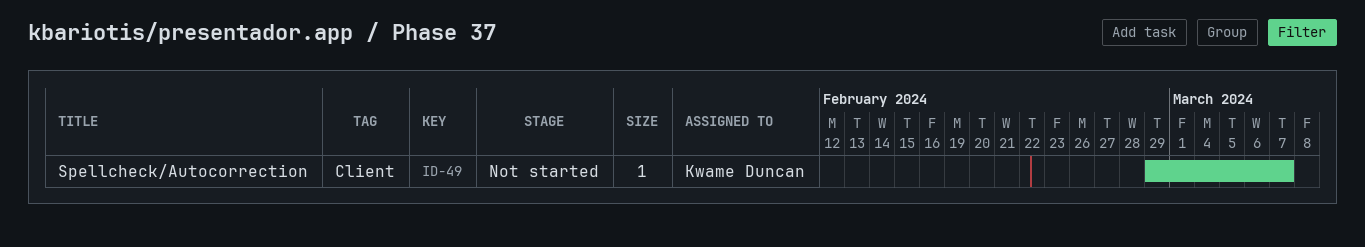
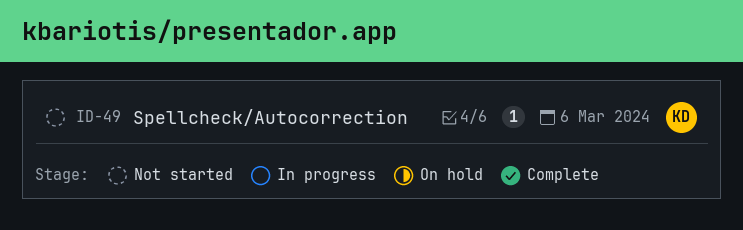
ID-49, due: Mar 7 -> Mar 6

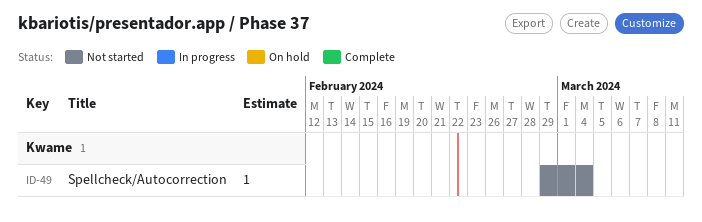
ID-49, due: Mar 6 -> Mar 4

